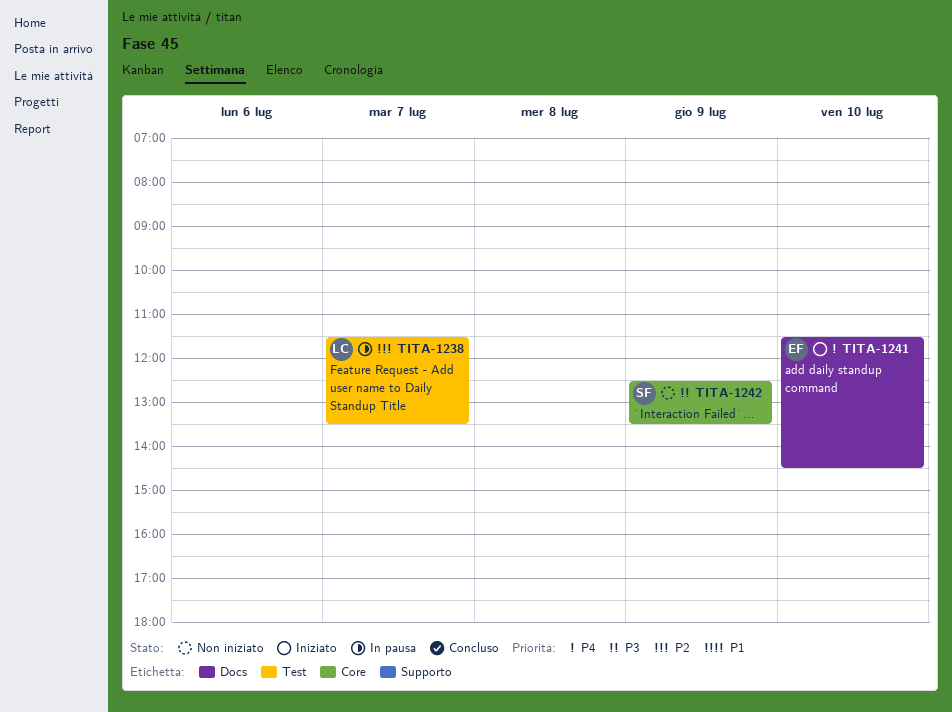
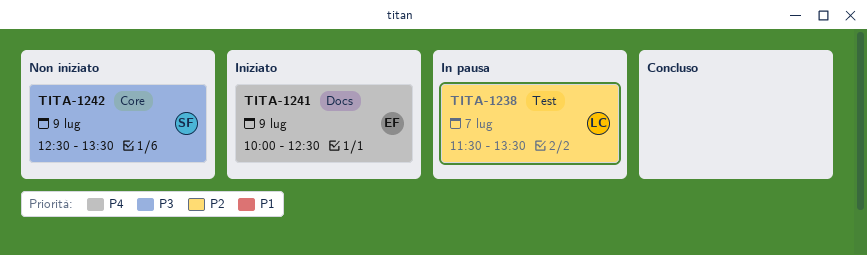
TITA-1241, day: Jul 10 -> Jul 9
TITA-1241, begins: 11:30 -> 10:00
TITA-1241, ends: 14:30 -> 12:30

